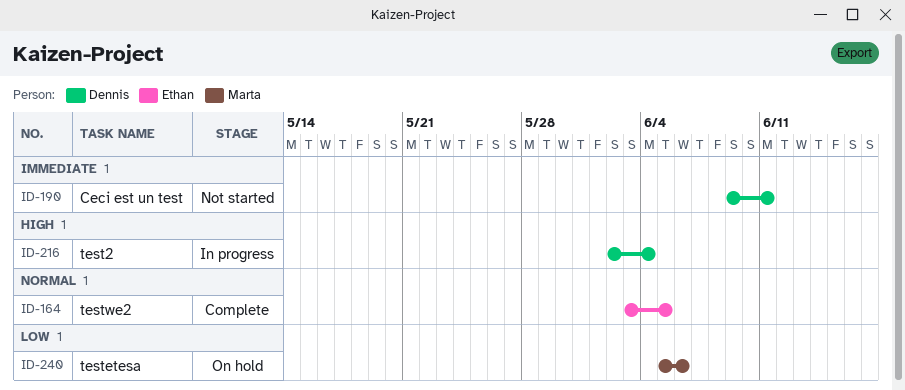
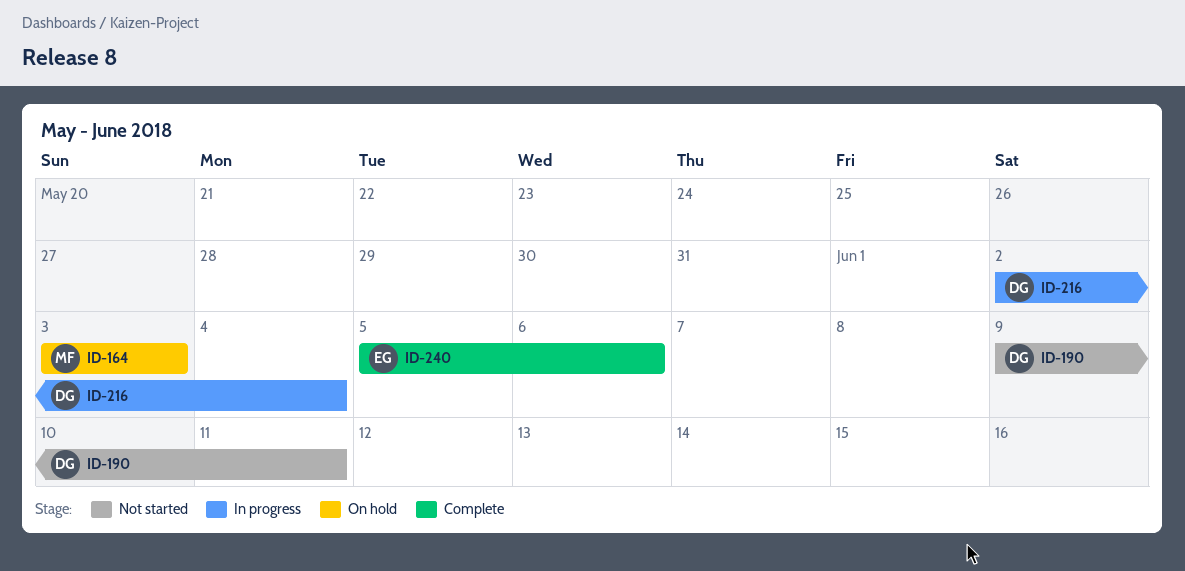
ID-164, status: Complete -> On hold
ID-164, owner: Ethan -> Marta
ID-164, due: Jun 5 -> Jun 3
ID-240, status: On hold -> Complete
ID-240, owner: Marta -> Ethan

